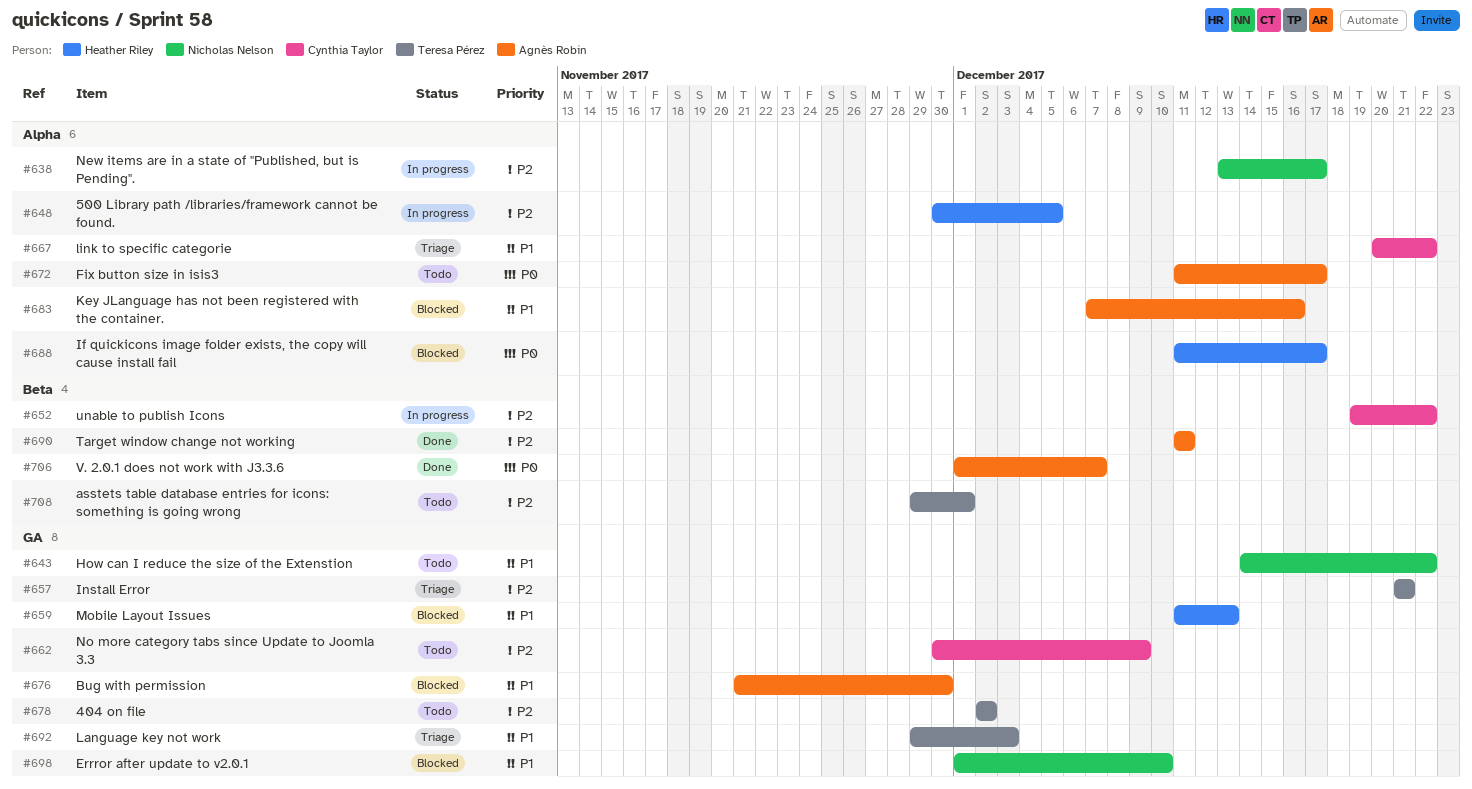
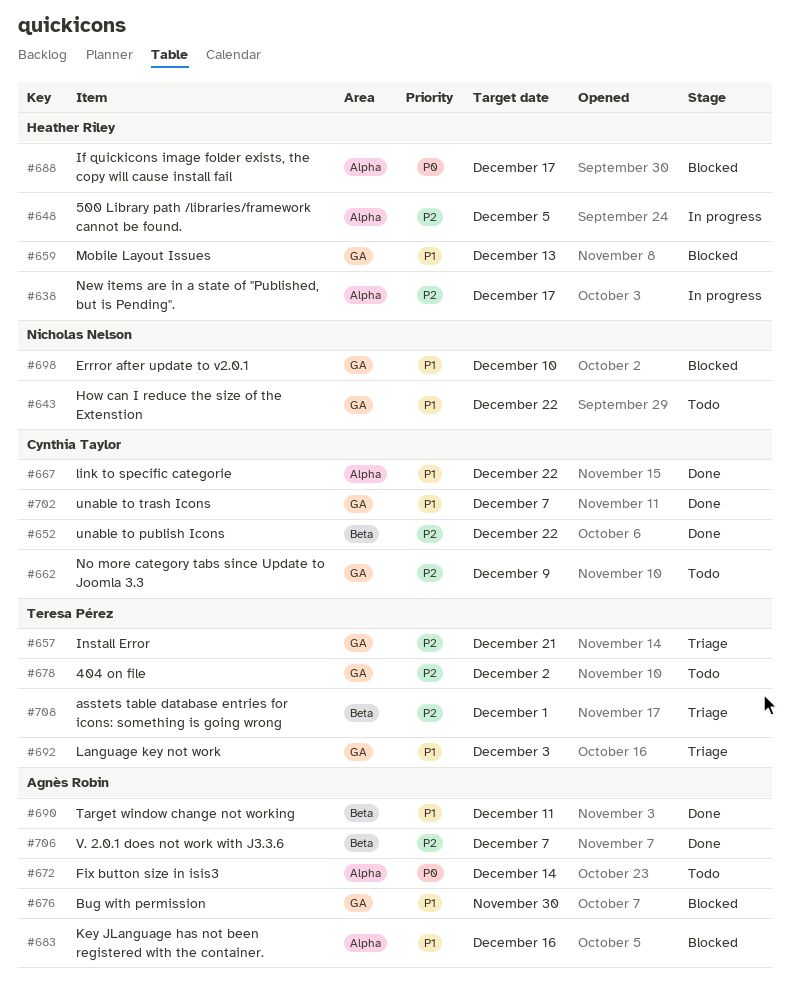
#638, owner: Nicholas Nelson -> Heather Riley
#652, status: In progress -> Done
#667, status: Triage -> Done
#672, due: Dec 17 -> Dec 14
#690, priority: P2 -> P1
#702: none -> present
#706, priority: P0 -> P2
#708, status: Todo -> Triage

